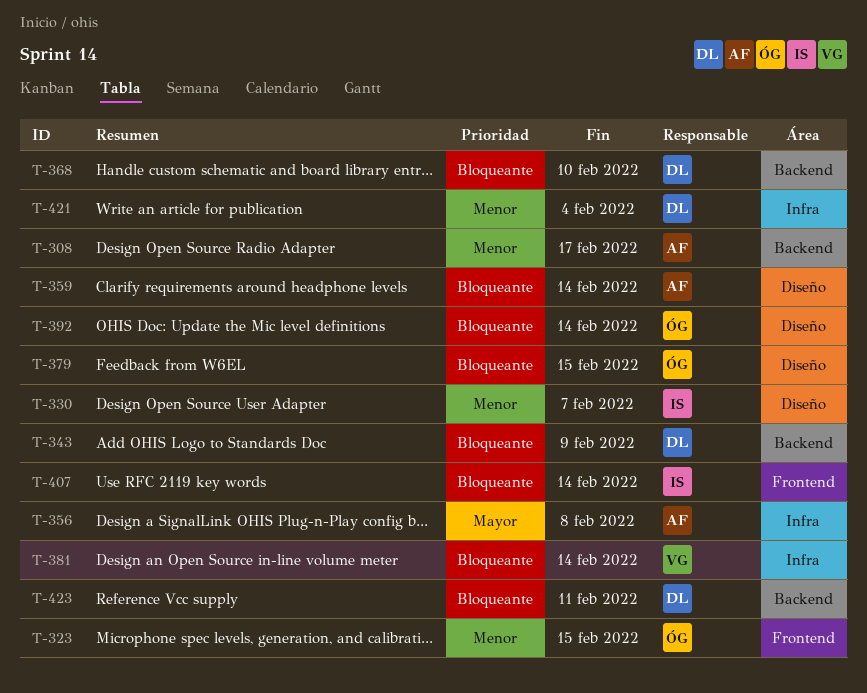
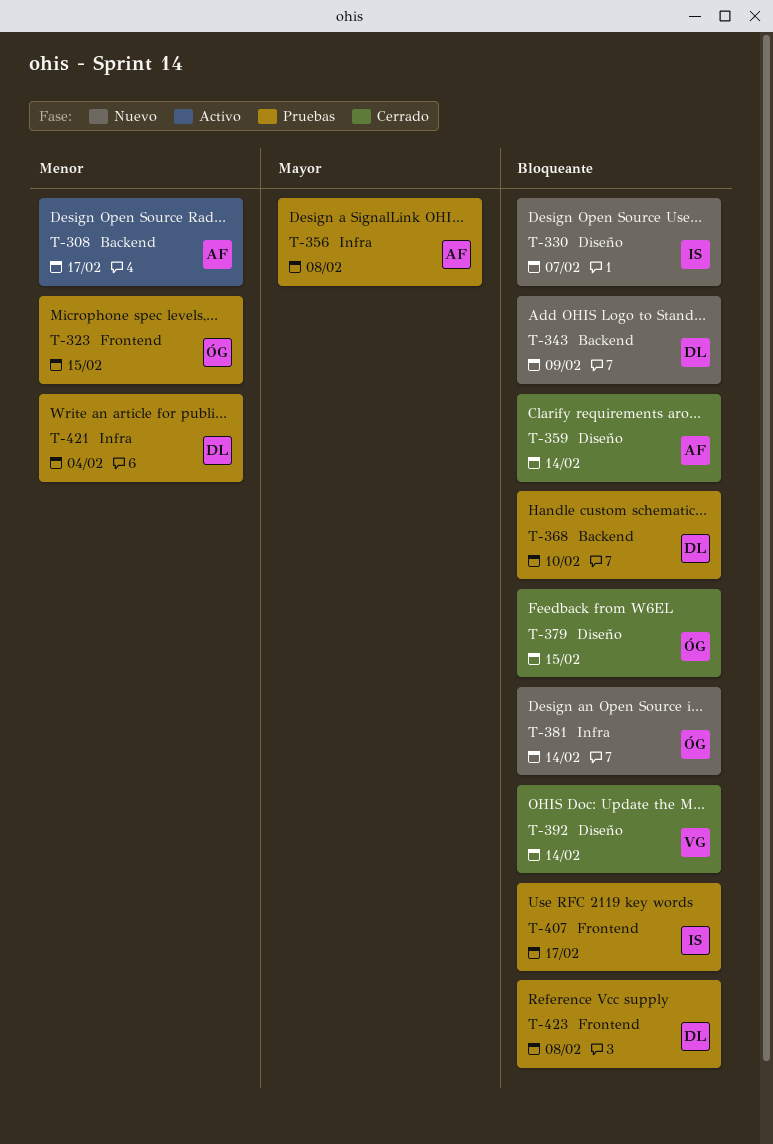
T-330, priority: Menor -> Bloqueante
T-381, owner: VG -> ÓG
T-392, owner: ÓG -> VG
T-407, due: Feb 14 -> Feb 17
T-423, label: Backend -> Frontend
T-423, due: Feb 11 -> Feb 8

